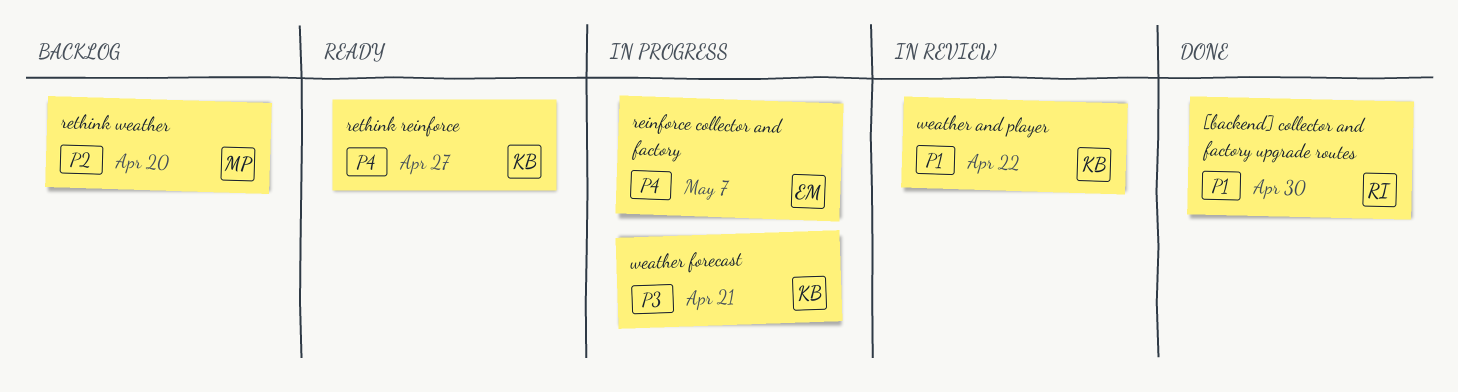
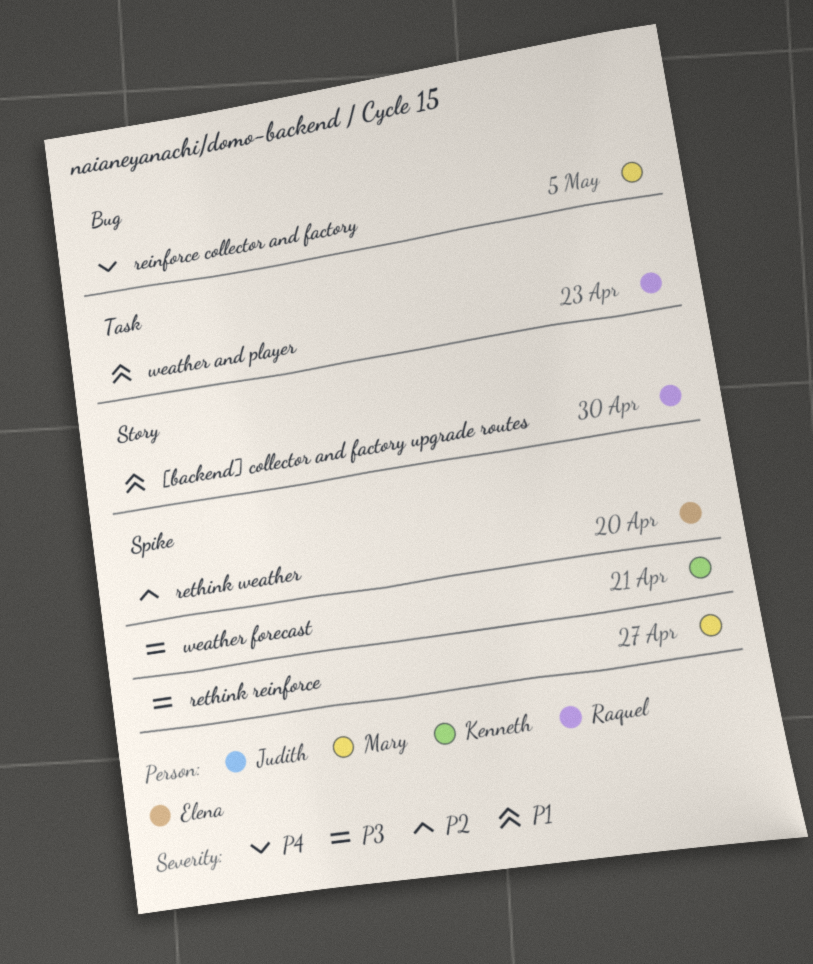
reinforce collector and factory, owner: Elena -> Mary
reinforce collector and factory, due: May 7 -> May 5
rethink reinforce, owner: Kenneth -> Mary
rethink reinforce, priority: P4 -> P3
rethink weather, owner: Mary -> Elena
weather and player, owner: Kenneth -> Raquel
weather and player, due: Apr 22 -> Apr 23

